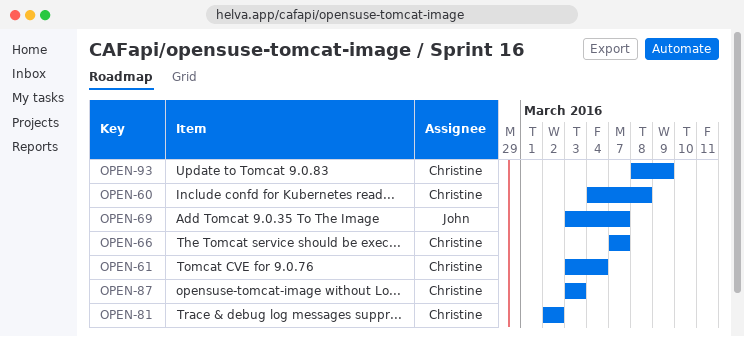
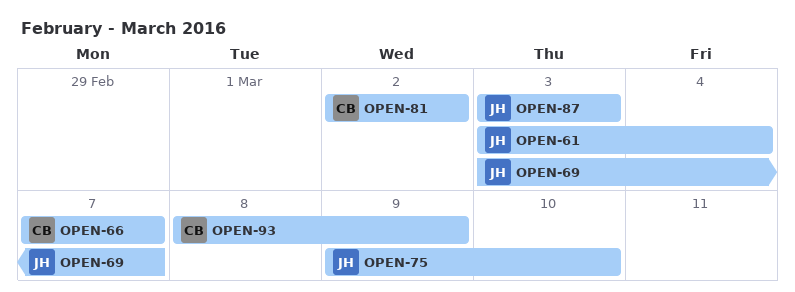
OPEN-60: present -> none
OPEN-61, owner: Christine -> John
OPEN-75: none -> present
OPEN-87, owner: Christine -> John

